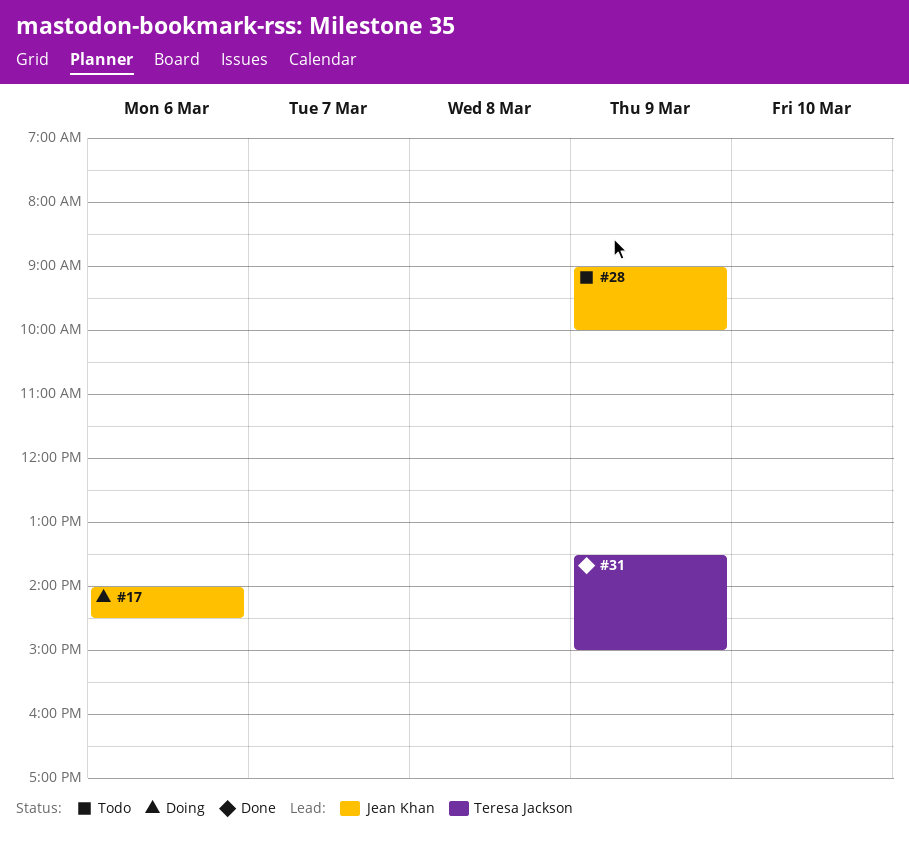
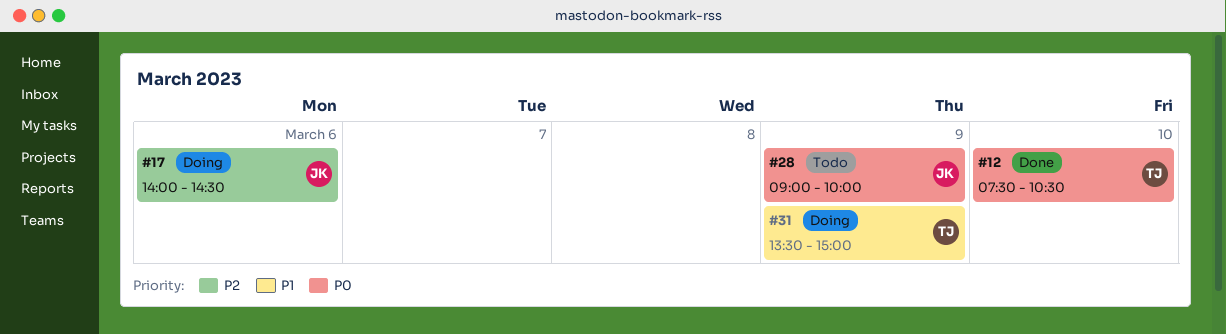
#12: none -> present
#31, status: Done -> Doing

